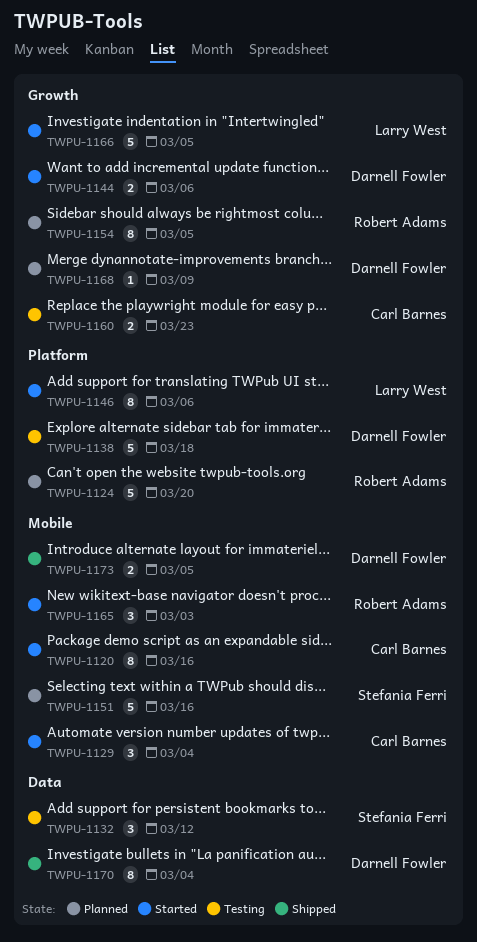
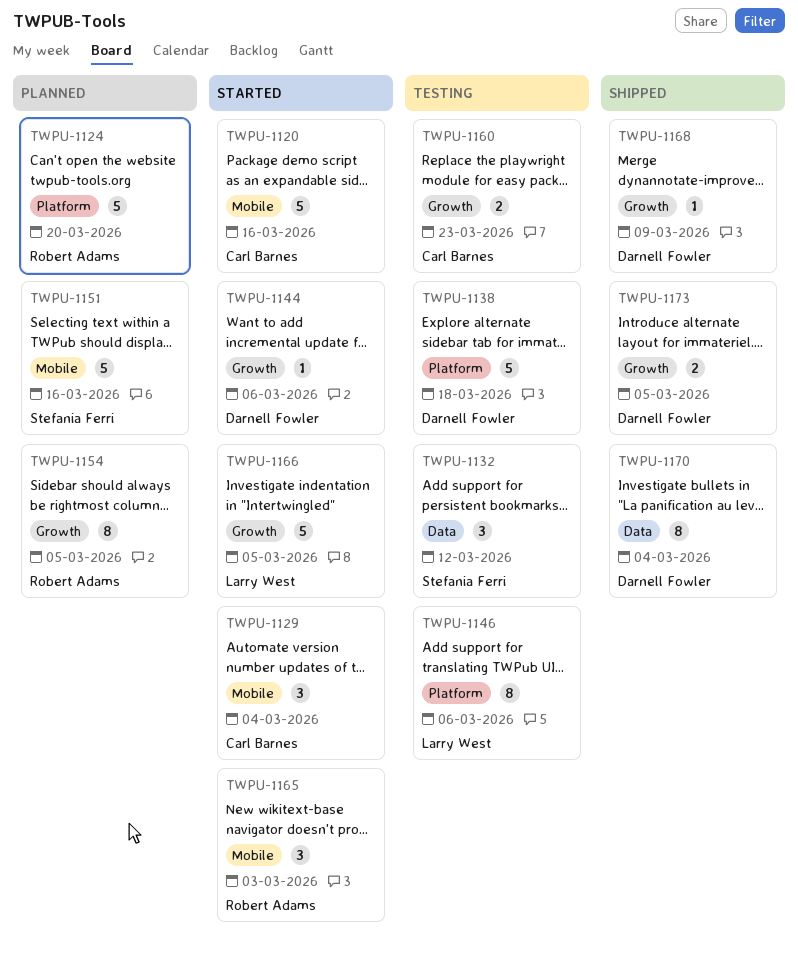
TWPU-1120, estimate: 8 -> 5
TWPU-1144, estimate: 2 -> 1
TWPU-1146, status: Started -> Testing
TWPU-1168, status: Planned -> Shipped
TWPU-1173, label: Mobile -> Growth

